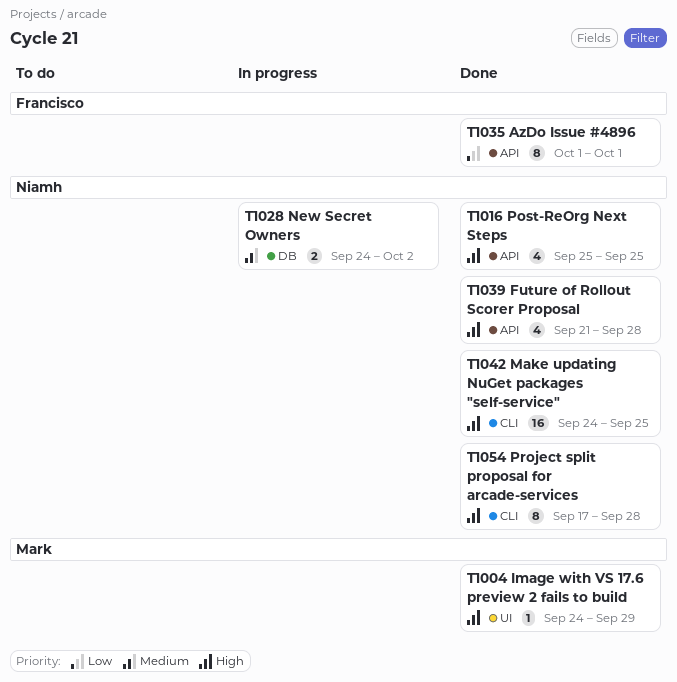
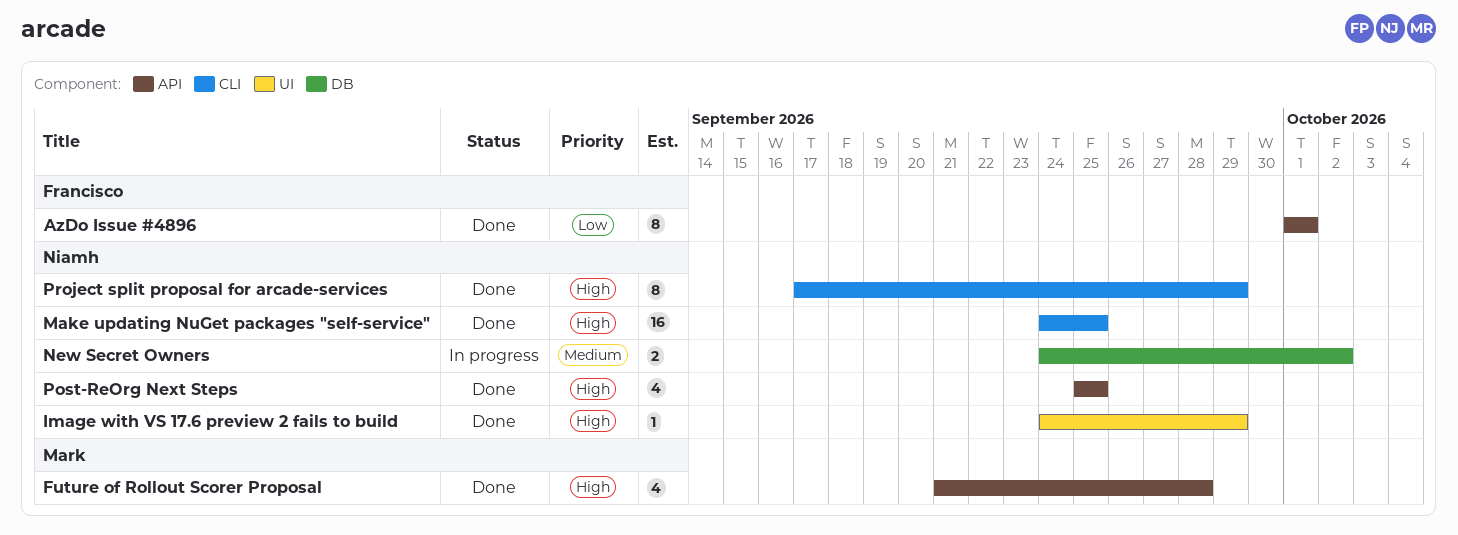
Future of Rollout Scorer Proposal, owner: Niamh -> Mark
Image with VS 17.6 preview 2 fails to build, owner: Mark -> Niamh
Project split proposal for arcade-services, due: Sep 28 -> Sep 29

